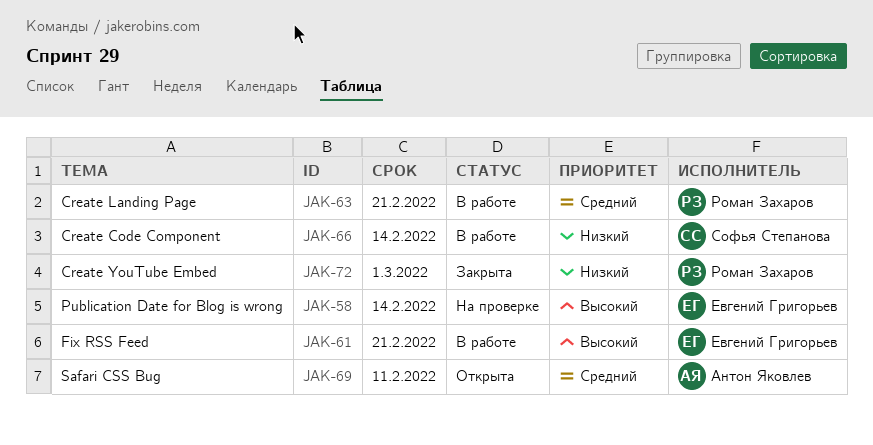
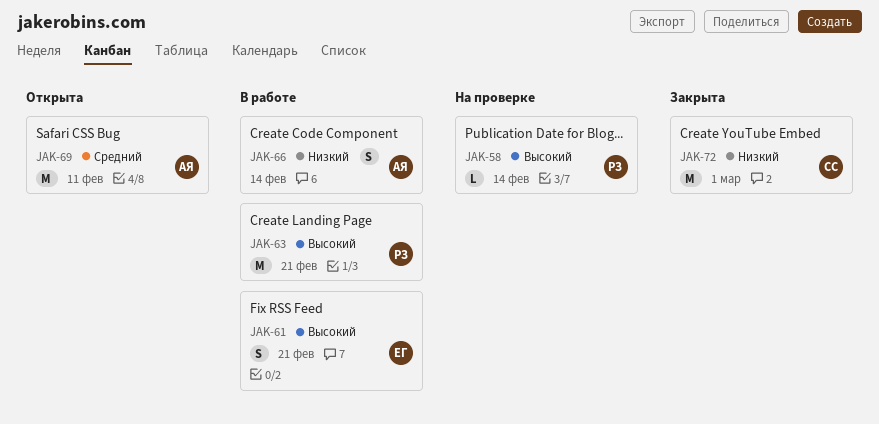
JAK-58, owner: Евгений Григорьев -> Роман Захаров
JAK-63, priority: Средний -> Высокий
JAK-66, owner: Софья Степанова -> Антон Яковлев
JAK-72, owner: Роман Захаров -> Софья Степанова

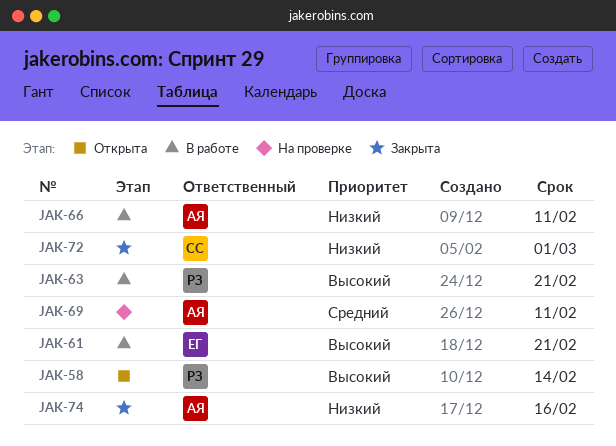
JAK-58, status: На проверке -> Открыта
JAK-66, due: Feb 14 -> Feb 11
JAK-69, status: Открыта -> На проверке
JAK-74: none -> present

